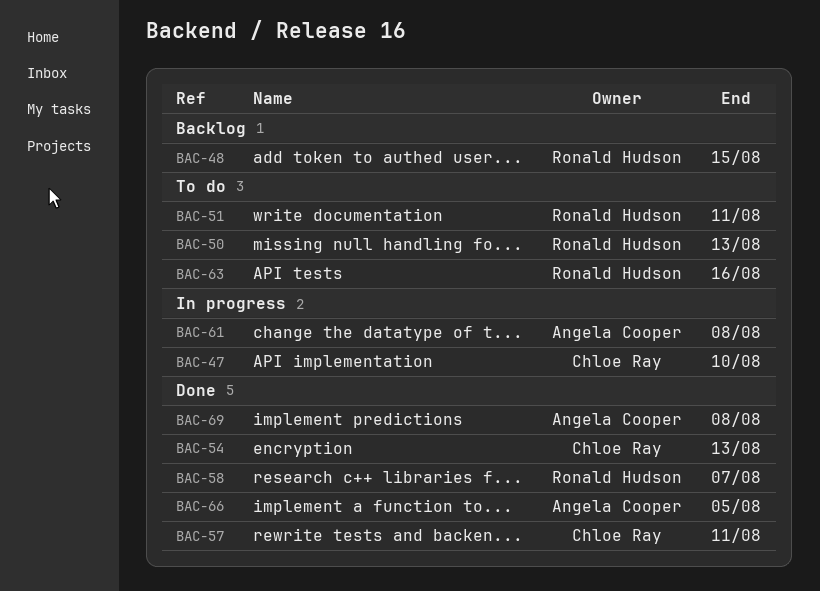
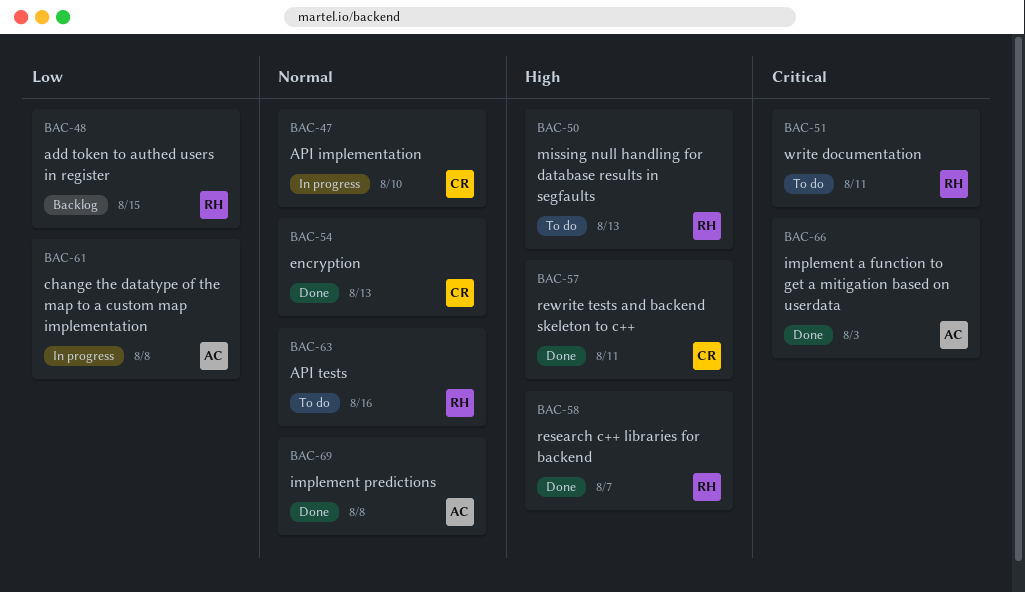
BAC-66, due: Aug 5 -> Aug 3

